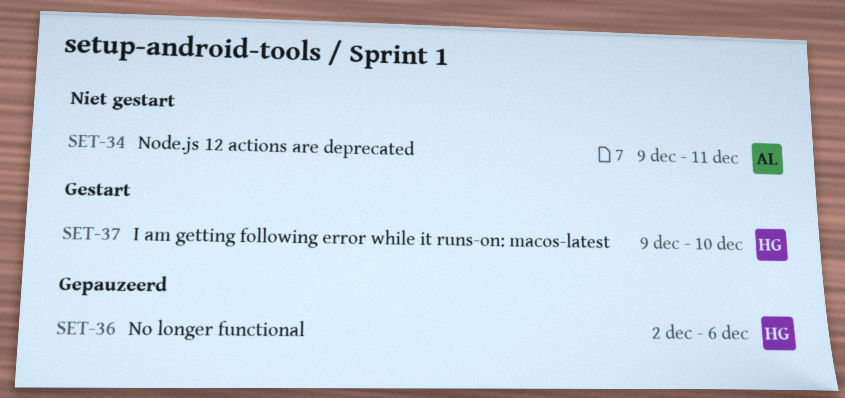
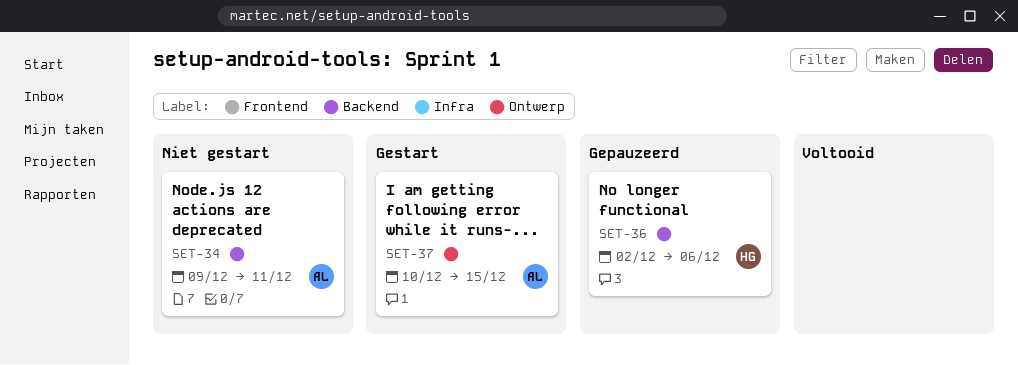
SET-37, owner: HG -> AL
SET-37, start: Dec 9 -> Dec 10
SET-37, due: Dec 10 -> Dec 15

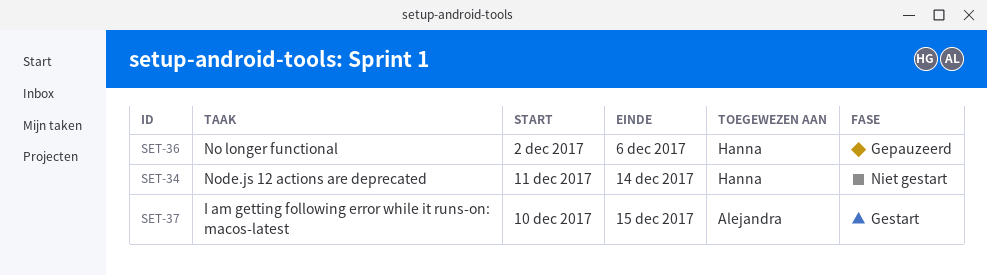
SET-34, owner: Alejandra -> Hanna
SET-34, start: Dec 9 -> Dec 11
SET-34, due: Dec 11 -> Dec 14

